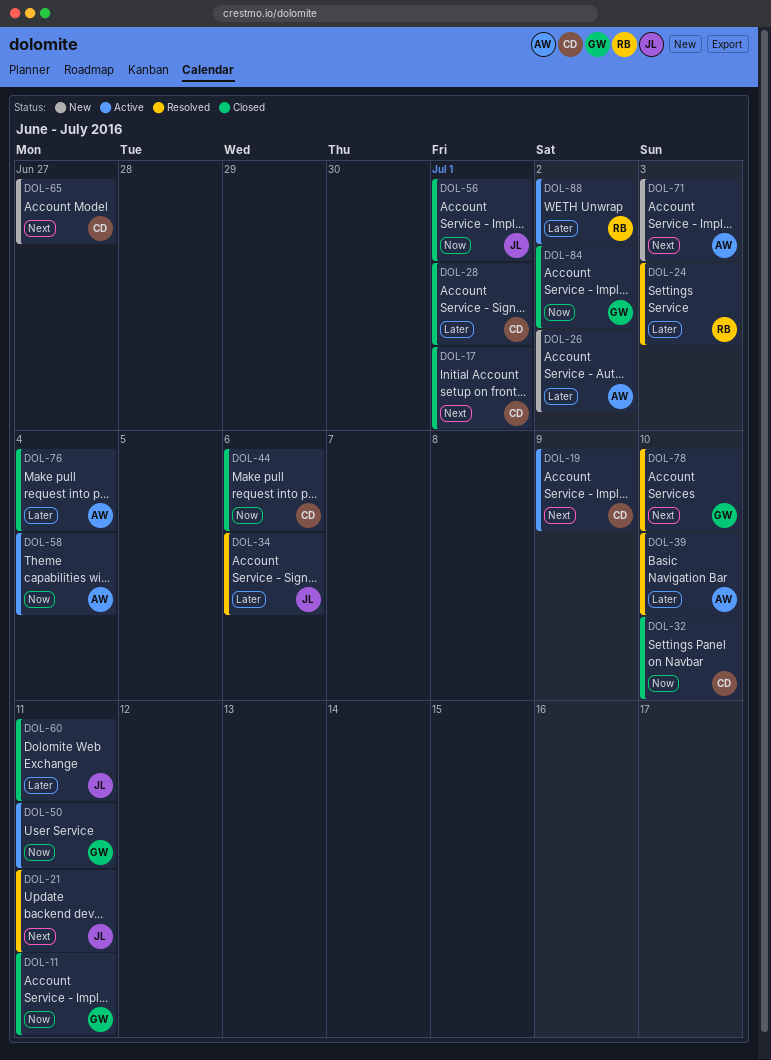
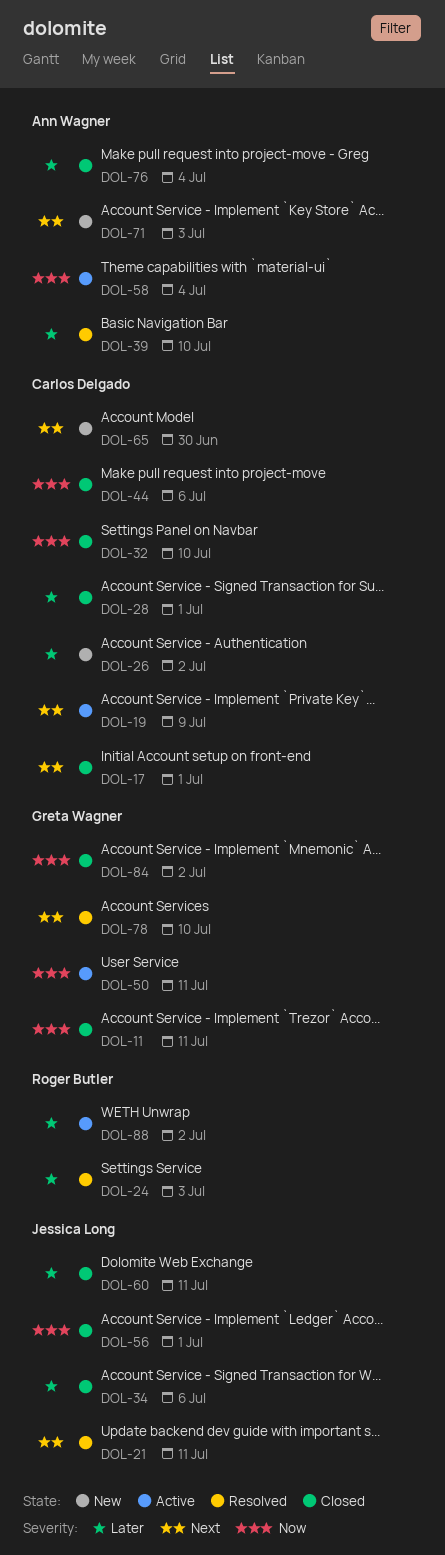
DOL-26, owner: Ann Wagner -> Carlos Delgado
DOL-34, status: Resolved -> Closed
DOL-65, due: Jun 27 -> Jun 30

